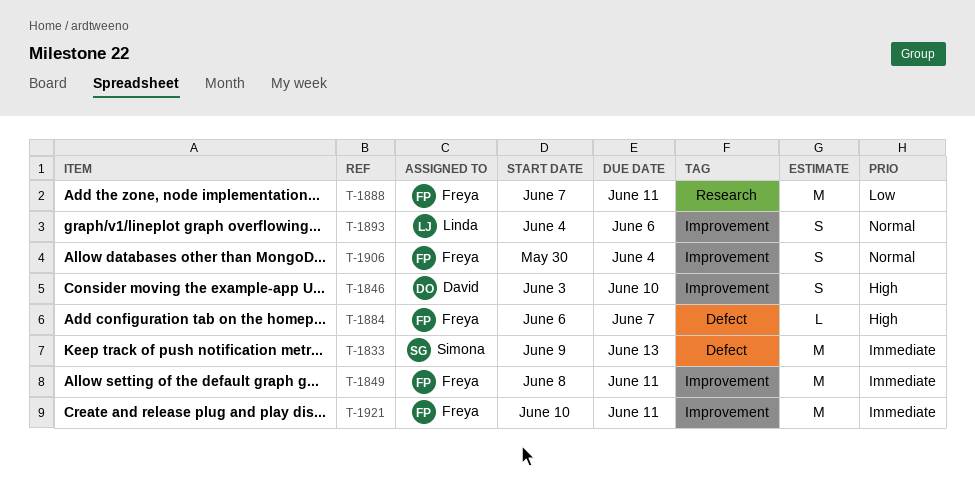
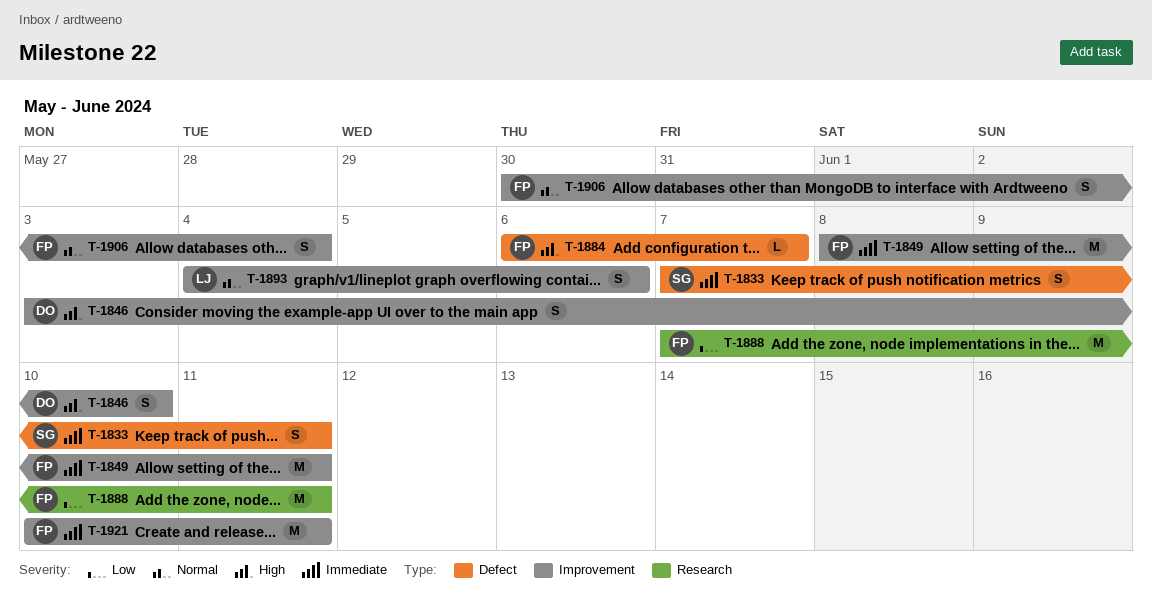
T-1833, estimate: M -> S
T-1833, start: Jun 9 -> Jun 7
T-1833, due: Jun 13 -> Jun 11

